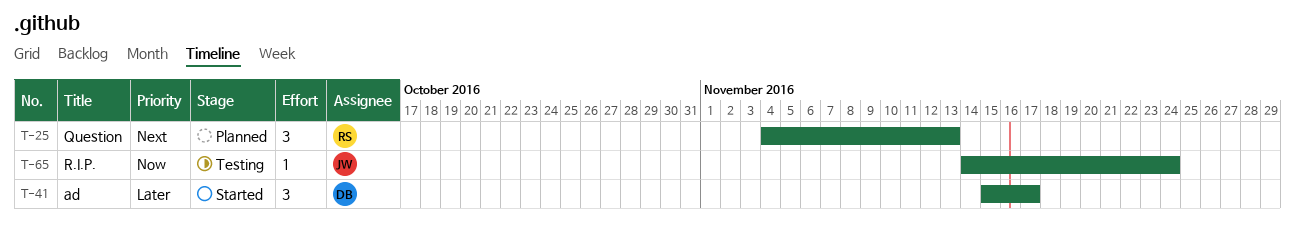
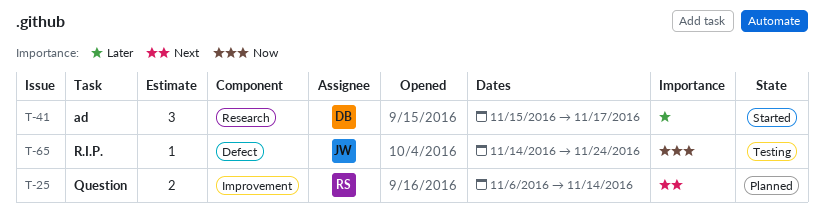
T-25, estimate: 3 -> 2
T-25, start: Nov 4 -> Nov 6
T-25, due: Nov 13 -> Nov 14

